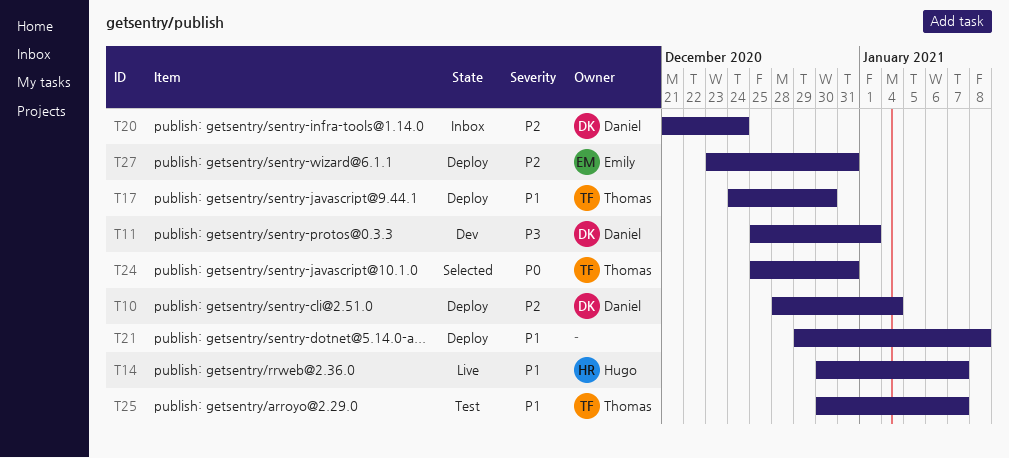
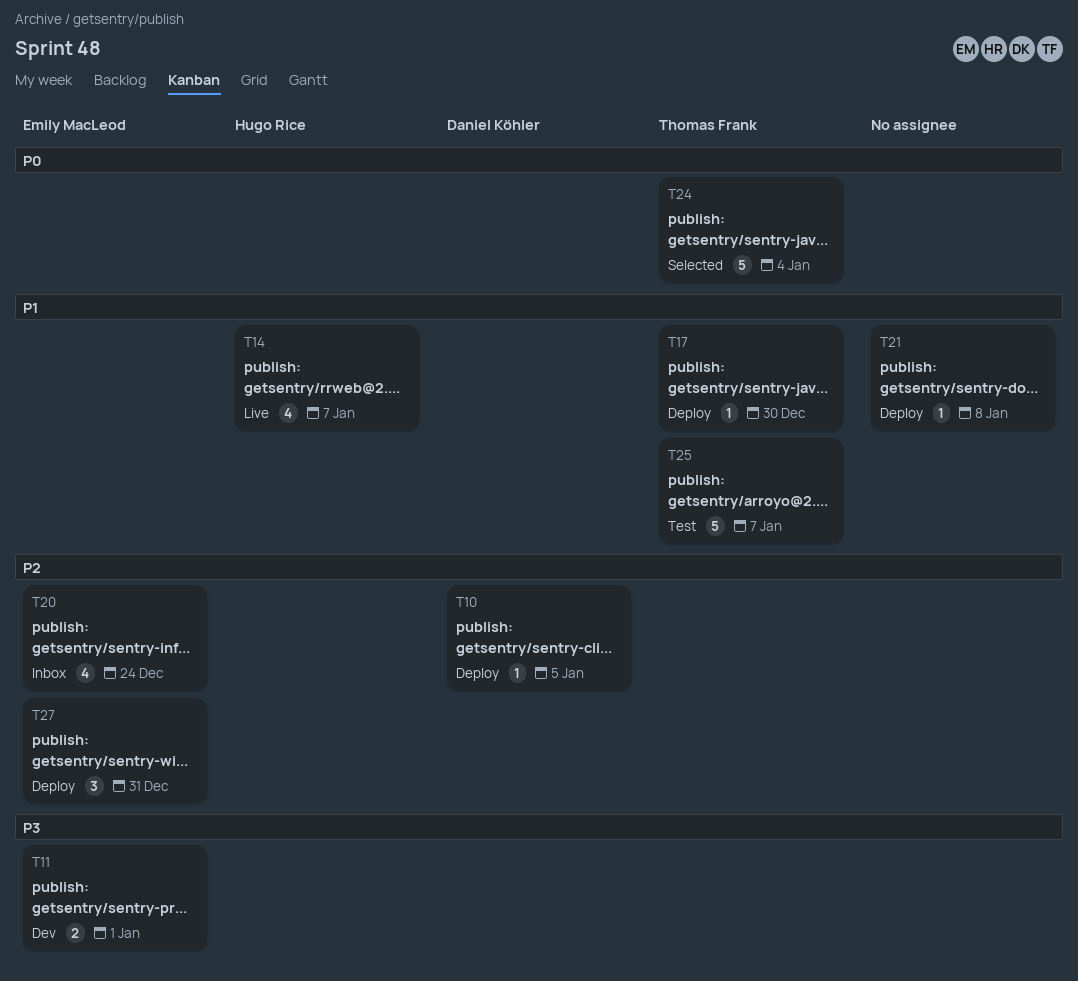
T10, due: Jan 4 -> Jan 5
T11, owner: Daniel Köhler -> Emily MacLeod
T20, owner: Daniel Köhler -> Emily MacLeod
T24, due: Dec 31 -> Jan 4

